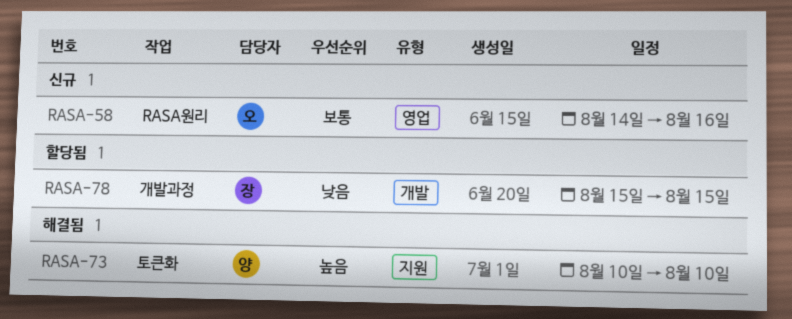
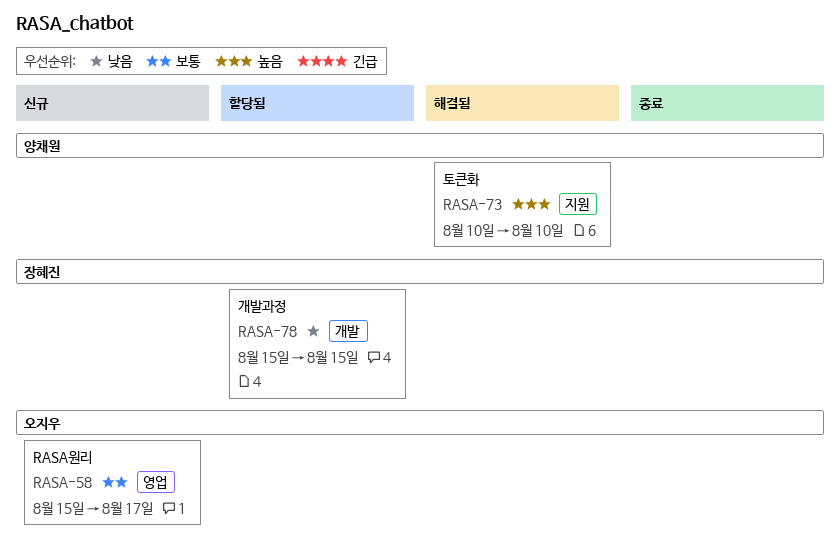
RASA-58, start: Aug 14 -> Aug 15
RASA-58, due: Aug 16 -> Aug 17

